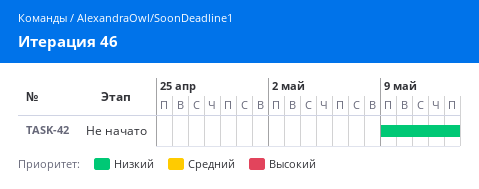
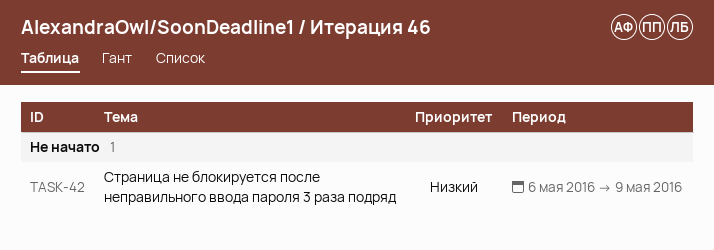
TASK-42, start: May 9 -> May 6
TASK-42, due: May 13 -> May 9

